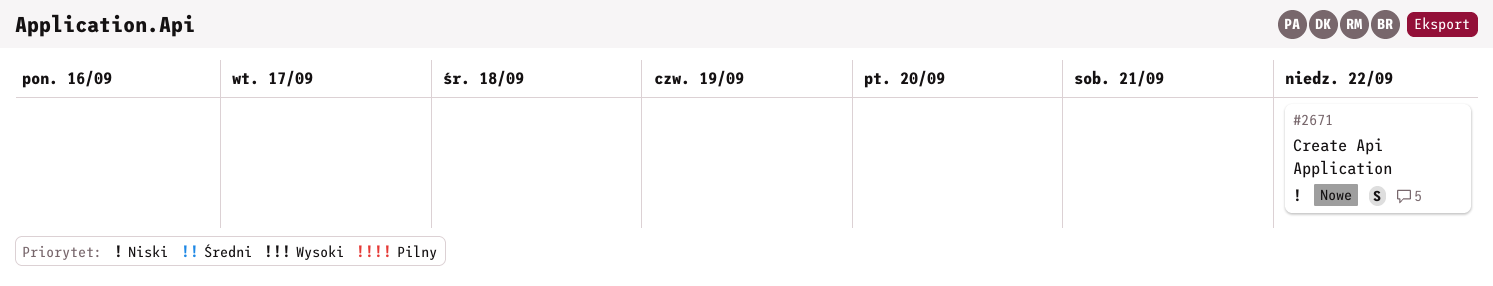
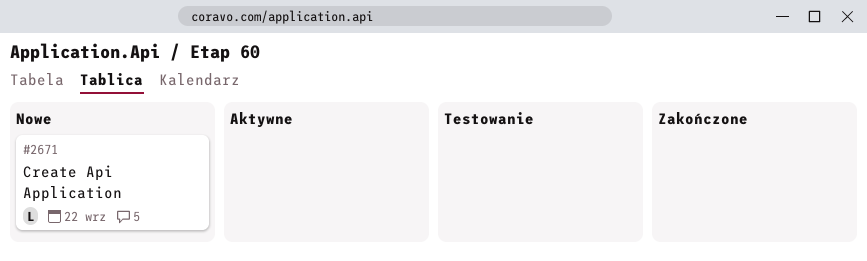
#2671, estimate: S -> L

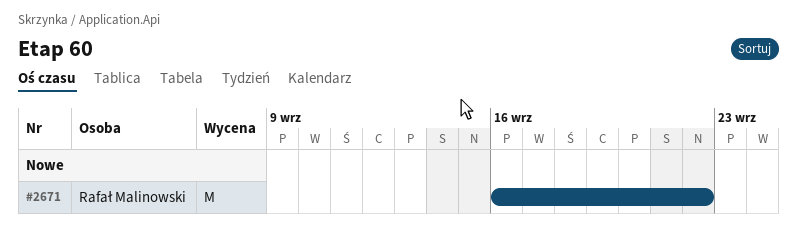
#2671, estimate: L -> M

